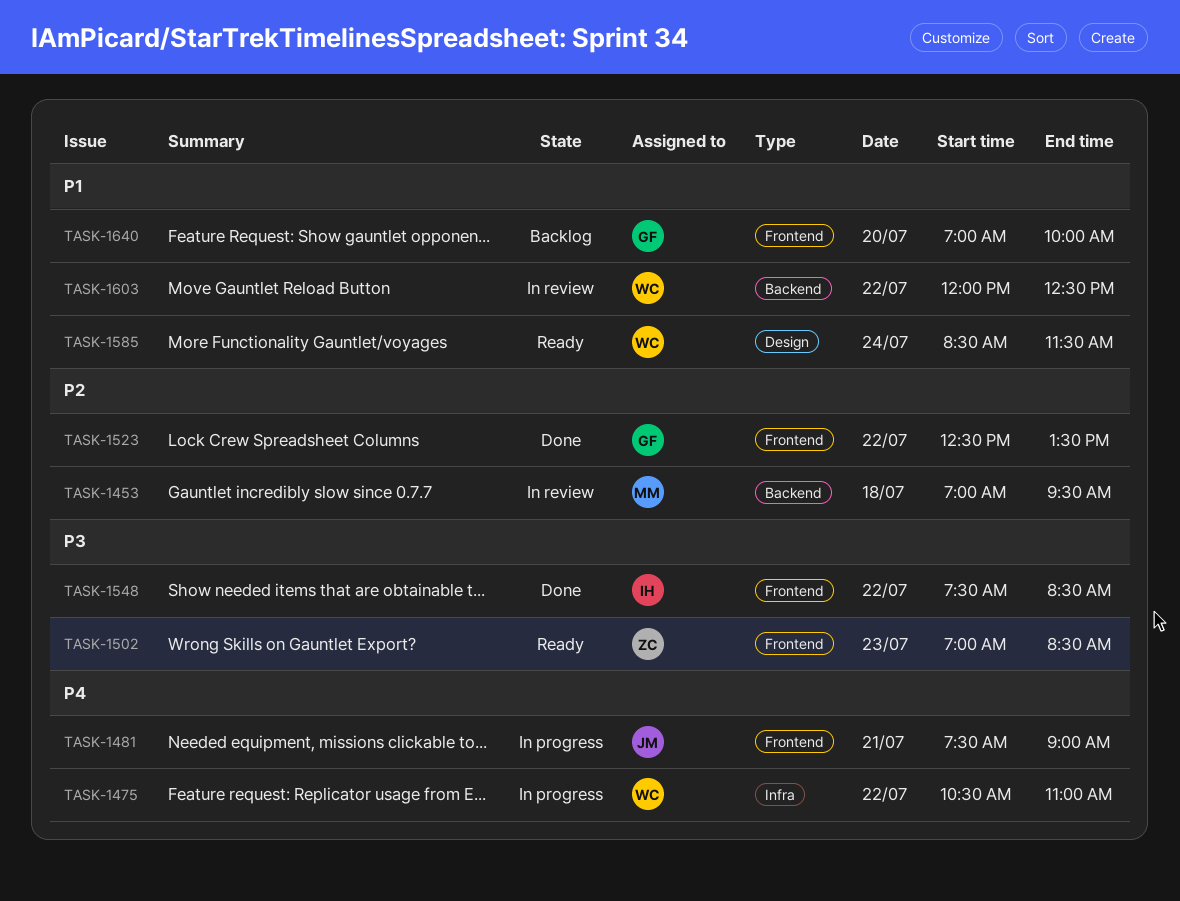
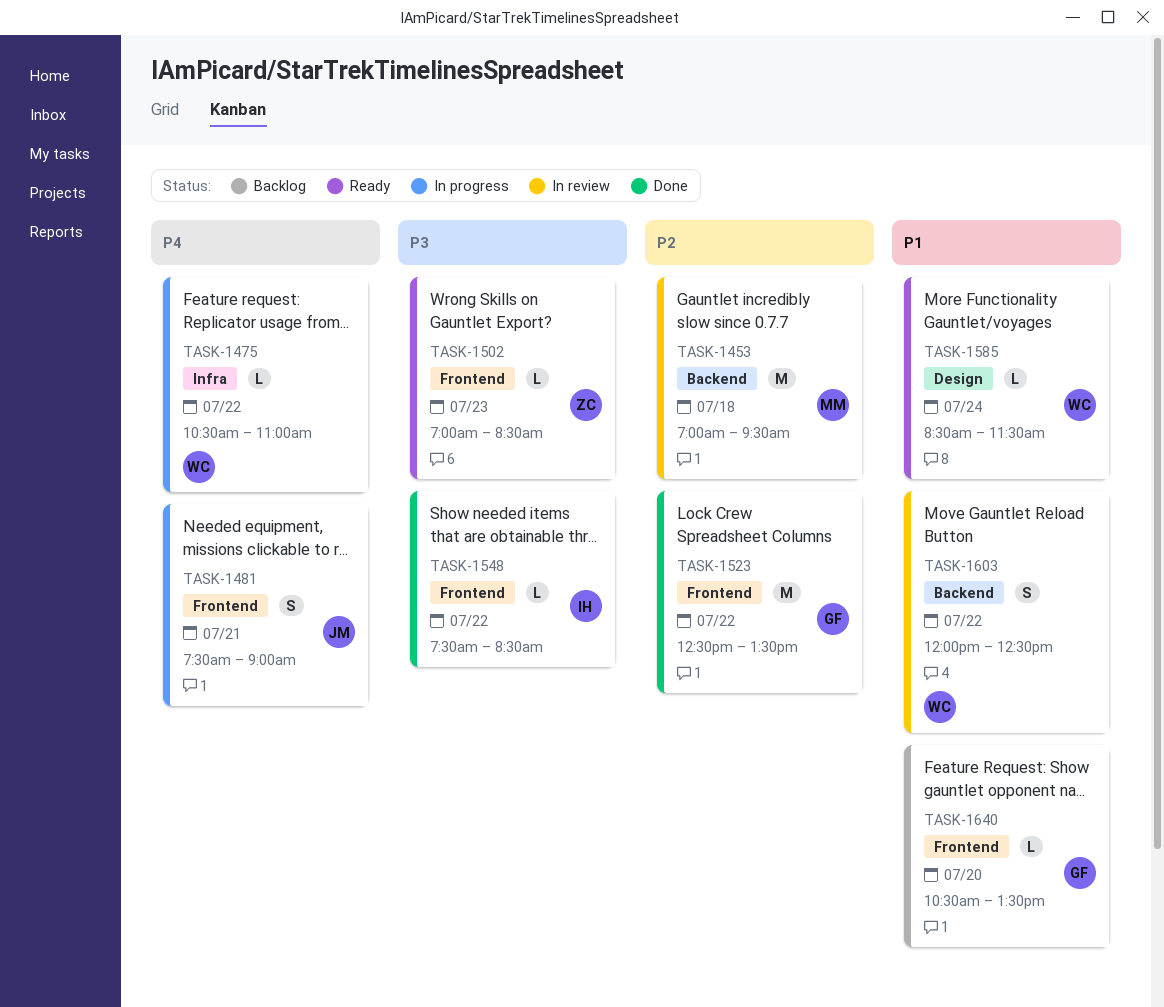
TASK-1640, begins: 07:00 -> 10:30
TASK-1640, ends: 10:00 -> 13:30

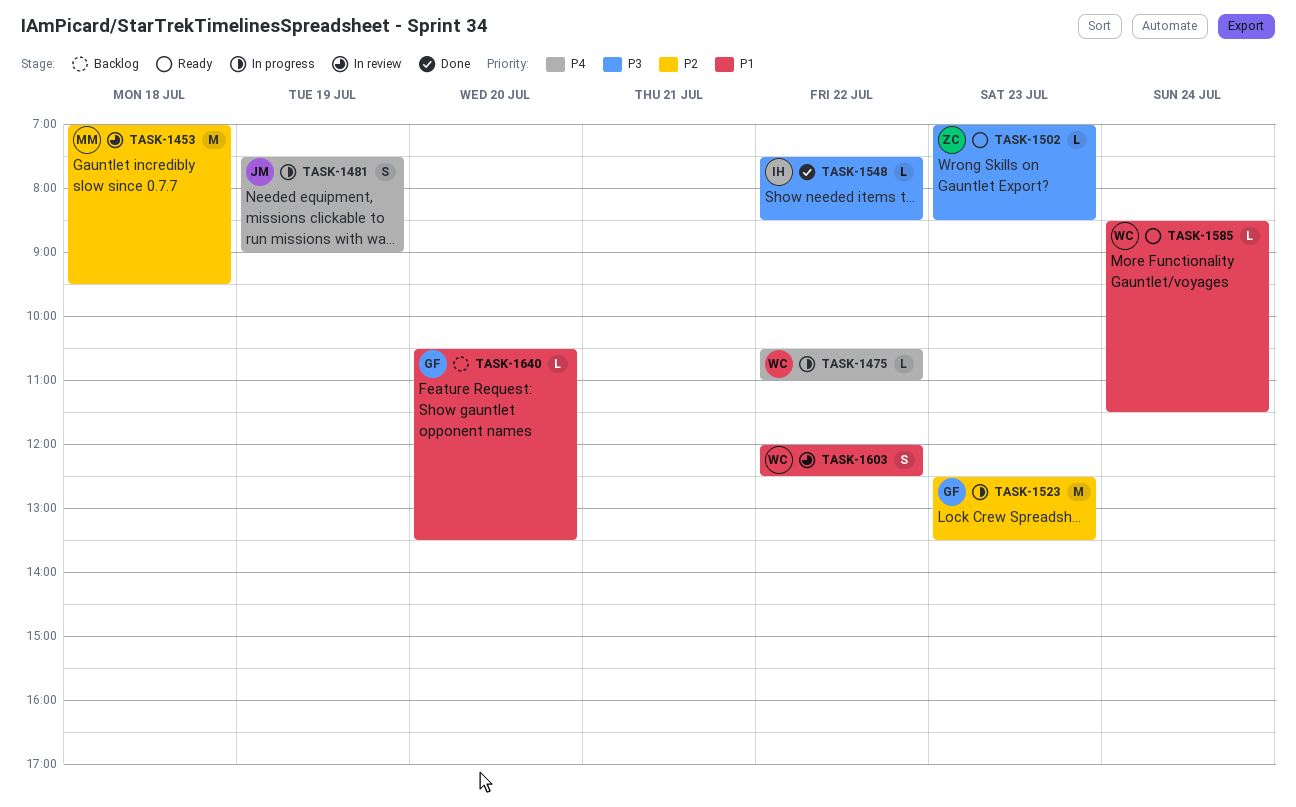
TASK-1481, day: Jul 21 -> Jul 19
TASK-1523, status: Done -> In progress
TASK-1523, day: Jul 22 -> Jul 23

